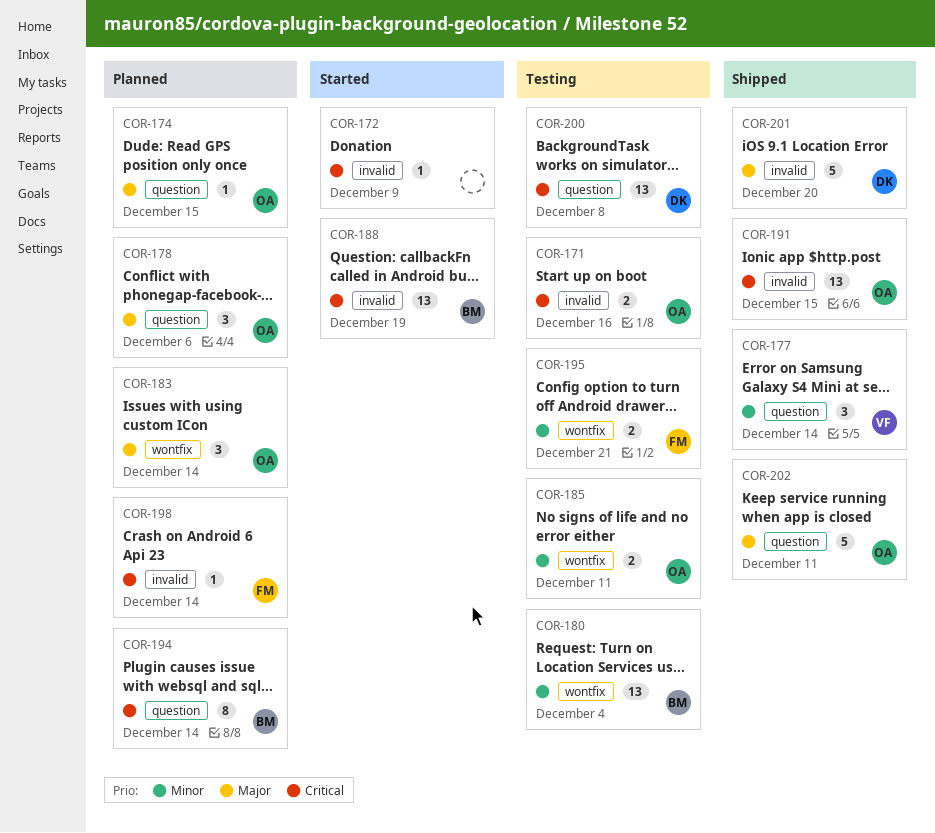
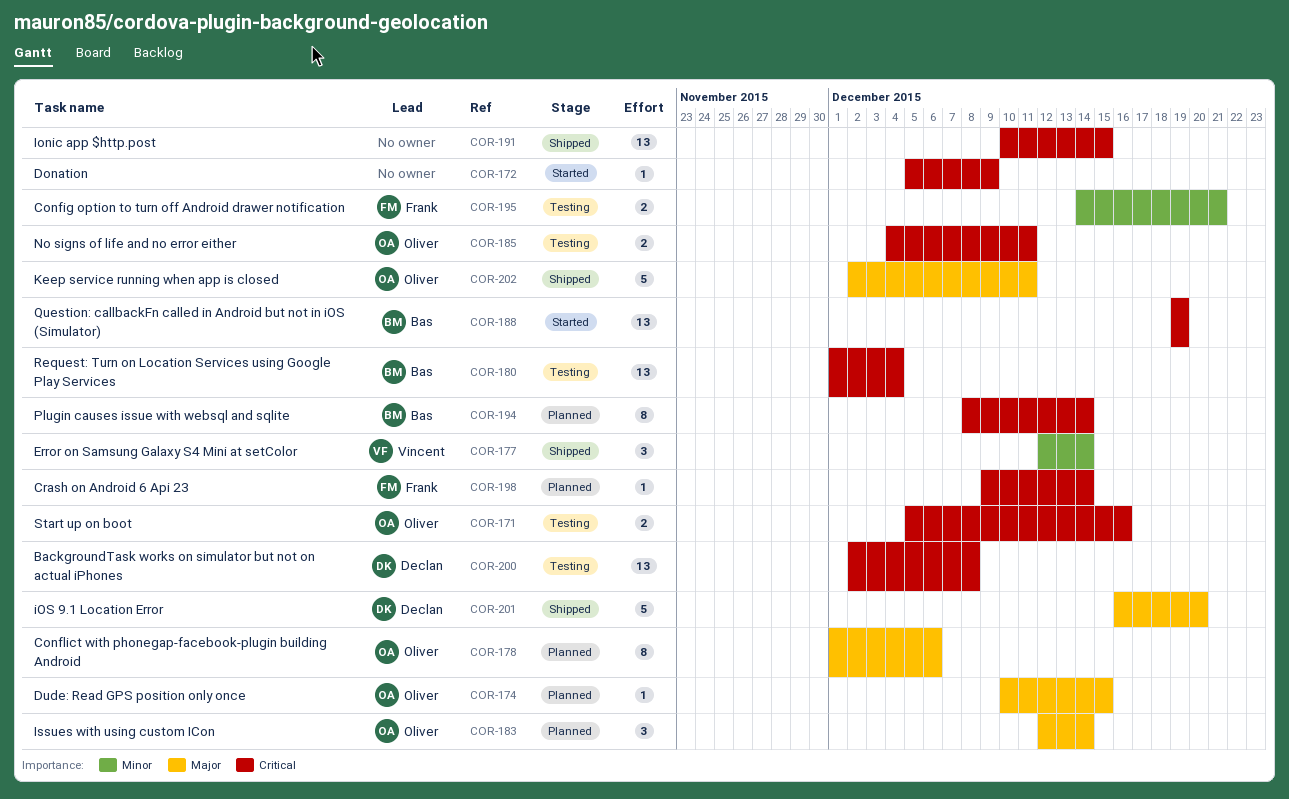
COR-178, estimate: 3 -> 8
COR-180, priority: Minor -> Critical
COR-185, priority: Minor -> Critical
COR-191, owner: Oliver -> none

